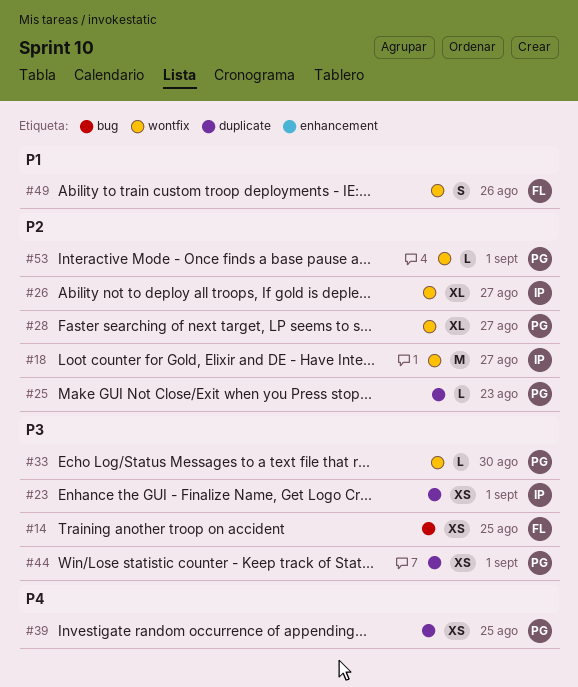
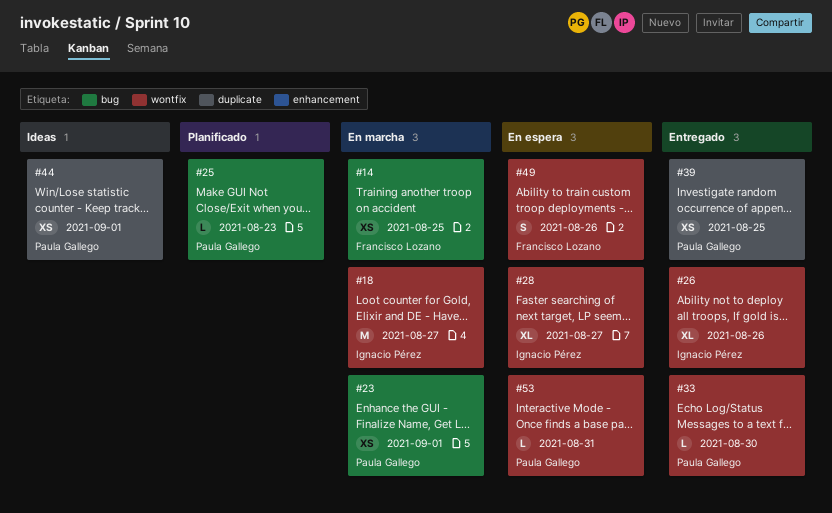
#23, owner: Ignacio Pérez -> Paula Gallego
#23, label: duplicate -> bug
#25, label: duplicate -> bug
#26, due: Aug 27 -> Aug 26
#28, owner: Paula Gallego -> Ignacio Pérez
#53, due: Sep 1 -> Aug 31

